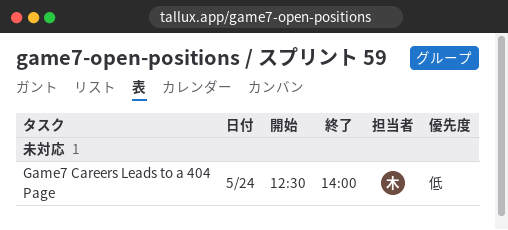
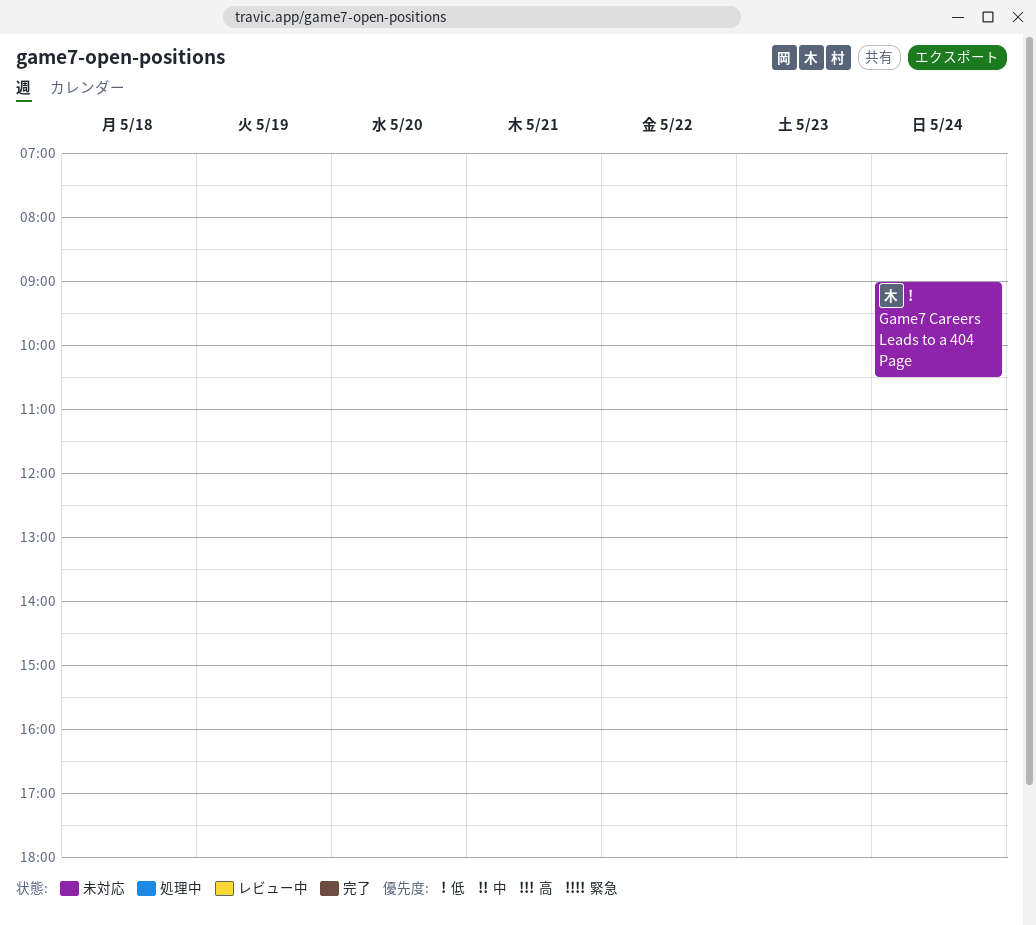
Game7 Careers Leads to a 404 Page, begins: 12:30 -> 09:00
Game7 Careers Leads to a 404 Page, ends: 14:00 -> 10:30

